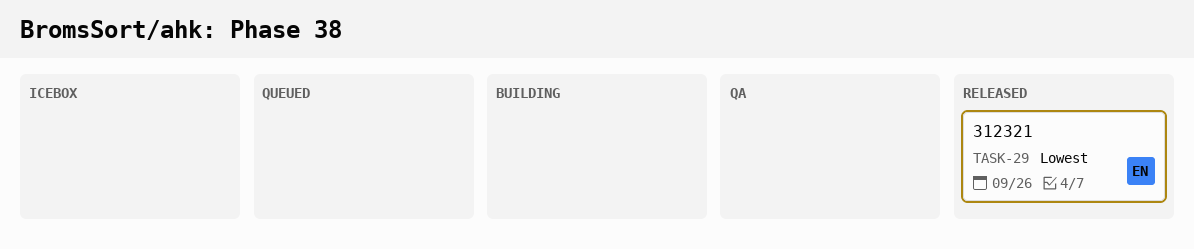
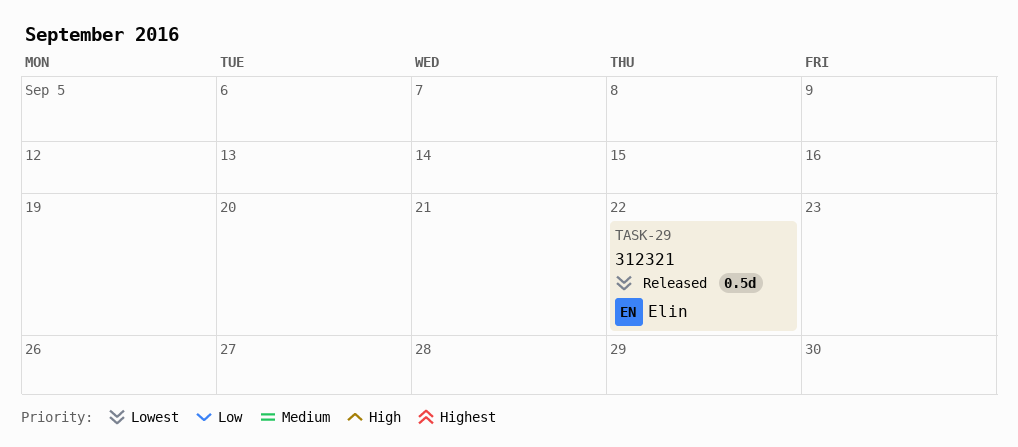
TASK-29, due: Sep 26 -> Sep 22

